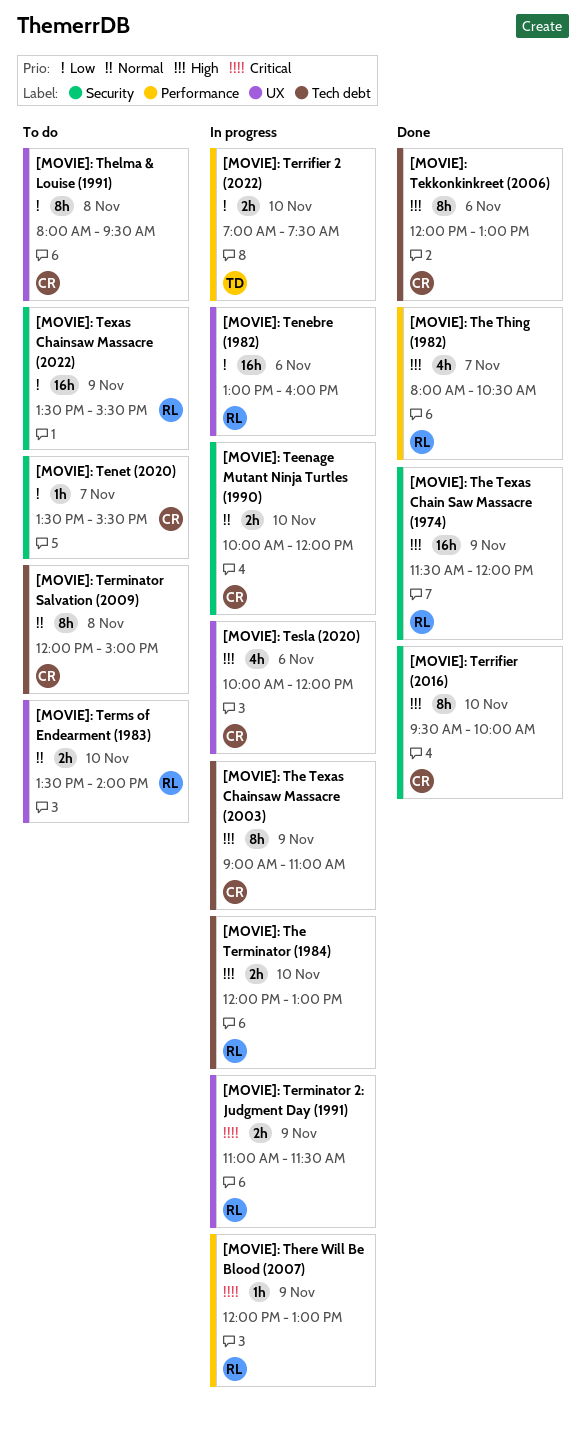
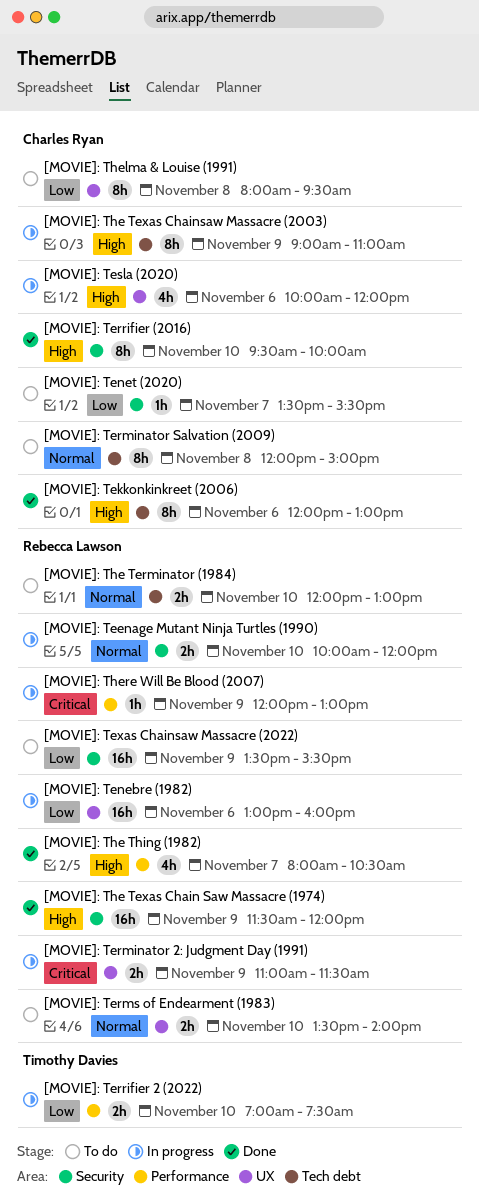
[MOVIE]: Teenage Mutant Ninja Turtles (1990), owner: Charles Ryan -> Rebecca Lawson
[MOVIE]: The Terminator (1984), status: In progress -> To do
[MOVIE]: The Terminator (1984), priority: High -> Normal

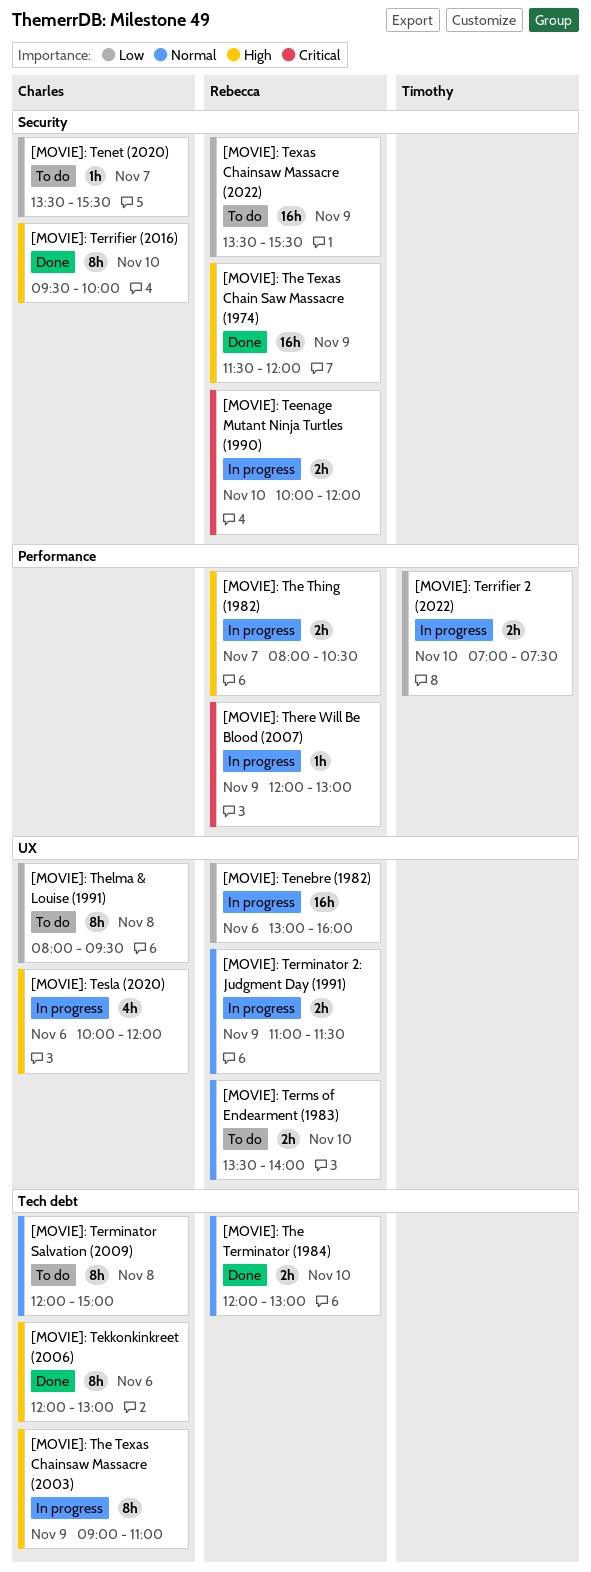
[MOVIE]: Teenage Mutant Ninja Turtles (1990), priority: Normal -> Critical
[MOVIE]: Terminator 2: Judgment Day (1991), priority: Critical -> Normal
[MOVIE]: The Terminator (1984), status: To do -> Done
[MOVIE]: The Thing (1982), status: Done -> In progress
[MOVIE]: The Thing (1982), estimate: 4h -> 2h

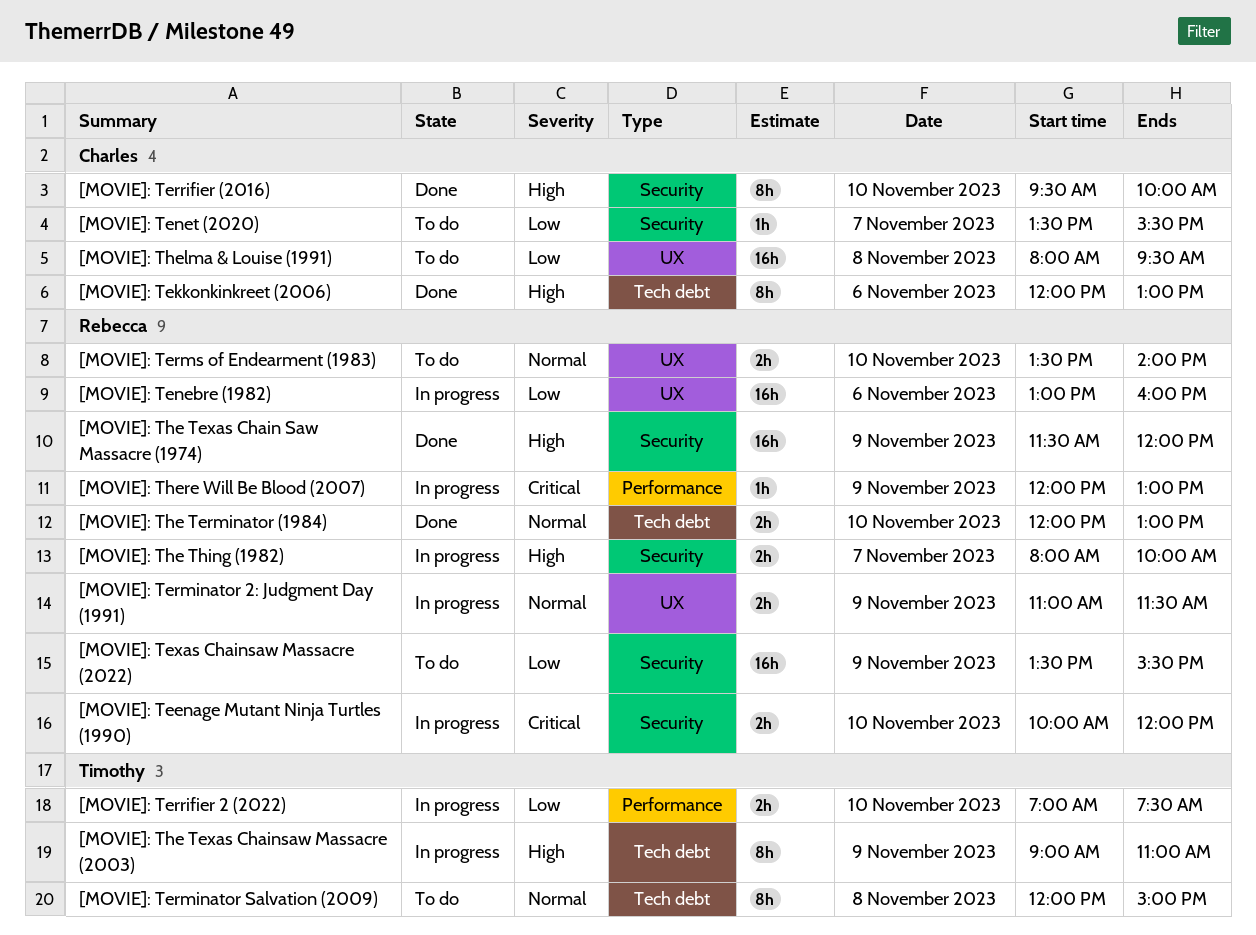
[MOVIE]: Terminator Salvation (2009), owner: Charles -> Timothy
[MOVIE]: Tesla (2020): present -> none
[MOVIE]: The Texas Chainsaw Massacre (2003), owner: Charles -> Timothy
[MOVIE]: The Thing (1982), label: Performance -> Security
[MOVIE]: The Thing (1982), ends: 10:30 -> 10:00
[MOVIE]: Thelma & Louise (1991), estimate: 8h -> 16h

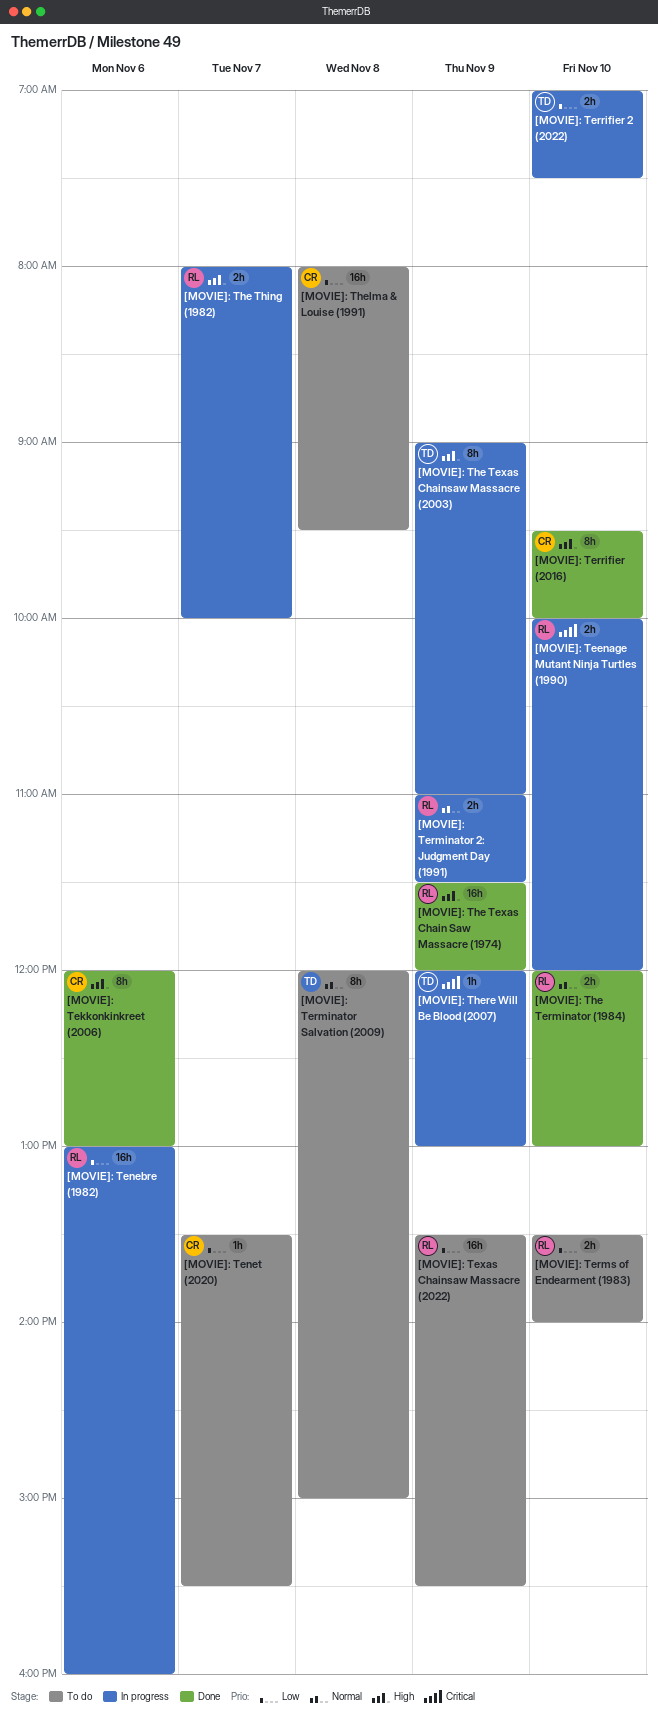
[MOVIE]: Terms of Endearment (1983), priority: Normal -> Low
[MOVIE]: There Will Be Blood (2007), owner: Rebecca -> Timothy

